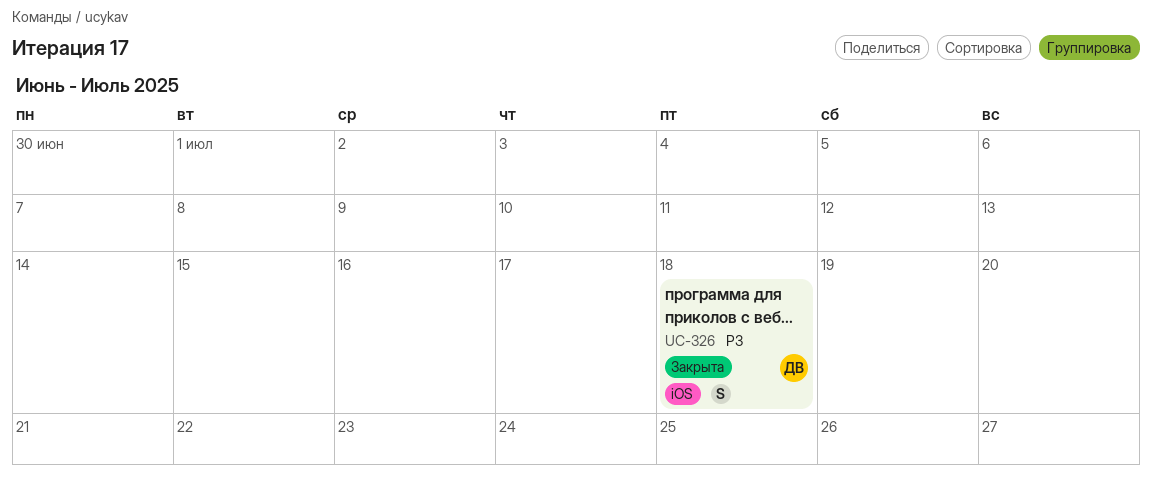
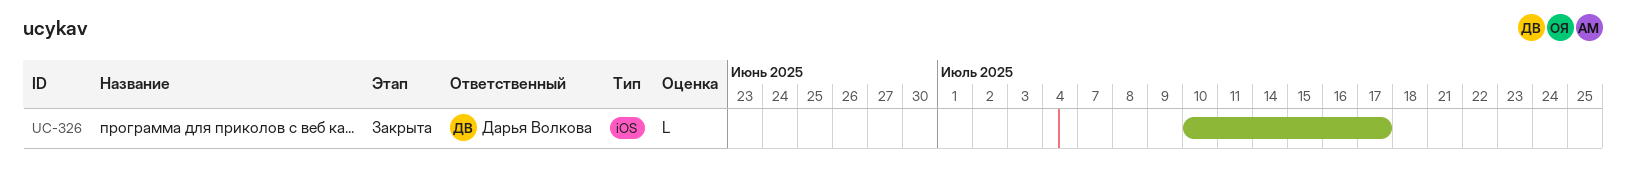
UC-326, estimate: S -> L
UC-326, due: Jul 18 -> Jul 17

